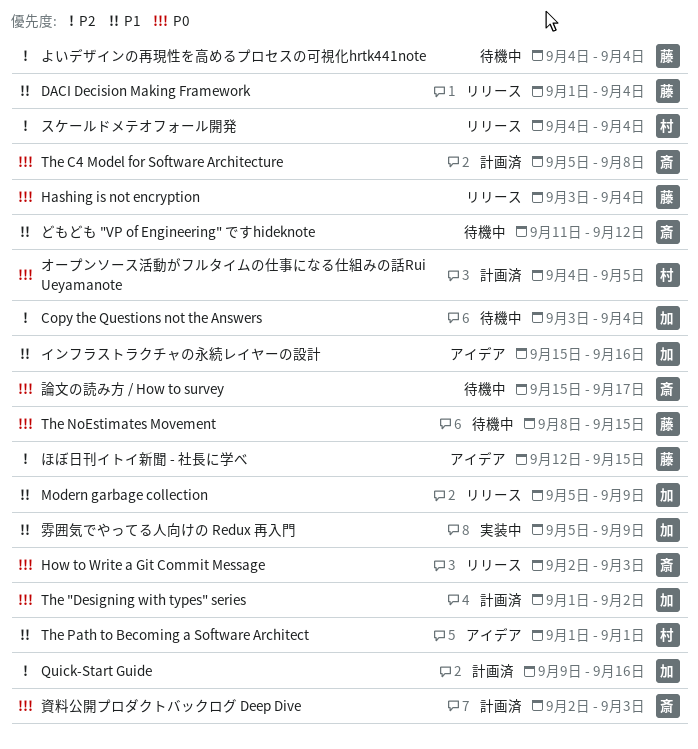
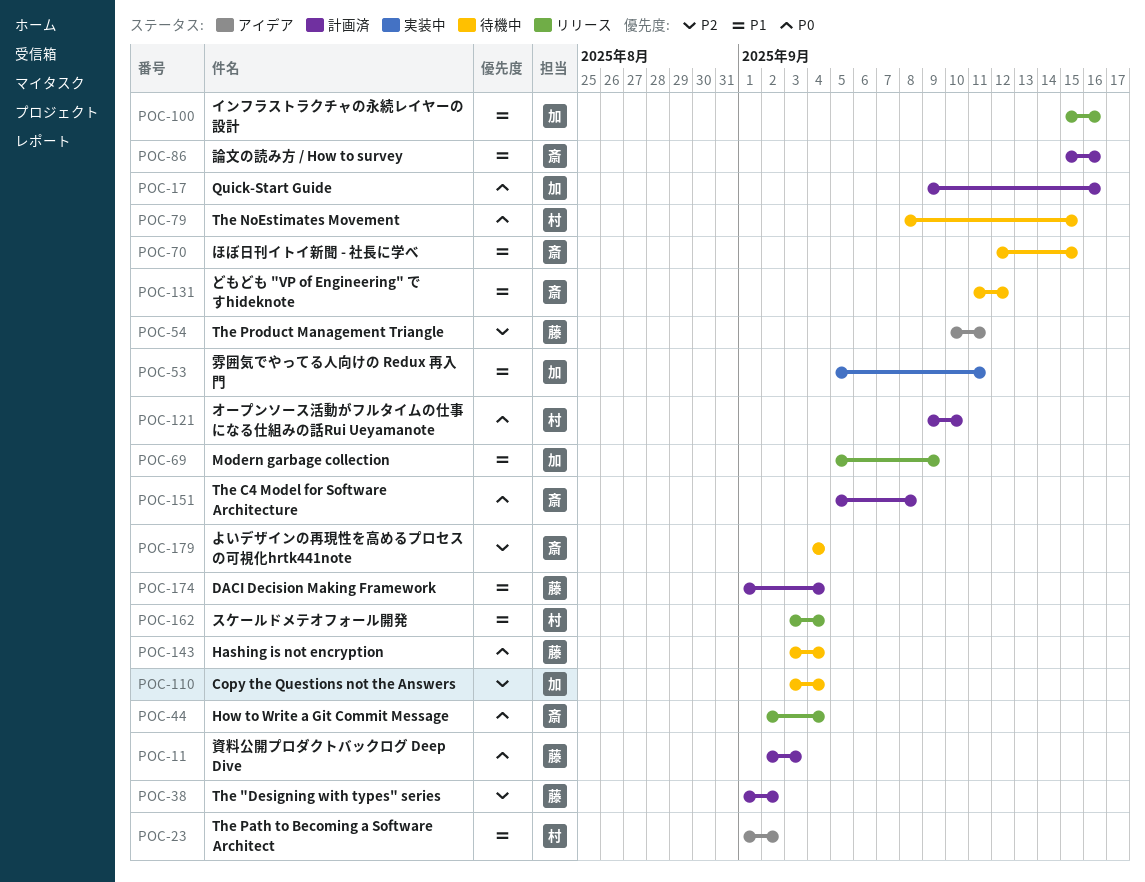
DACI Decision Making Framework, status: リリース -> 計画済
Hashing is not encryption, status: リリース -> 待機中
How to Write a Git Commit Message, due: Sep 3 -> Sep 4
Quick-Start Guide, priority: P2 -> P0
The "Designing with types" series, owner: 加 -> 藤
The "Designing with types" series, priority: P0 -> P2
The NoEstimates Movement, owner: 藤 -> 村
The Path to Becoming a Software Architect, due: Sep 1 -> Sep 2
The Product Management Triangle: none -> present
ほぼ日刊イトイ新聞 - 社長に学べ, status: アイデア -> 待機中
ほぼ日刊イトイ新聞 - 社長に学べ, owner: 藤 -> 斎
ほぼ日刊イトイ新聞 - 社長に学べ, priority: P2 -> P1
よいデザインの再現性を高めるプロセスの可視化hrtk441note, owner: 藤 -> 斎
インフラストラクチャの永続レイヤーの設計, status: アイデア -> リリース
オープンソース活動がフルタイムの仕事になる仕組みの話Rui Ueyamanote, start: Sep 4 -> Sep 9
オープンソース活動がフルタイムの仕事になる仕組みの話Rui Ueyamanote, due: Sep 5 -> Sep 10
スケールドメテオフォール開発, priority: P2 -> P1
スケールドメテオフォール開発, start: Sep 4 -> Sep 3
論文の読み方 / How to survey, status: 待機中 -> 計画済
論文の読み方 / How to survey, priority: P0 -> P1
論文の読み方 / How to survey, due: Sep 17 -> Sep 16
資料公開プロダクトバックログ Deep Dive, owner: 斎 -> 藤
雰囲気でやってる人向けの Redux 再入門, due: Sep 9 -> Sep 11

